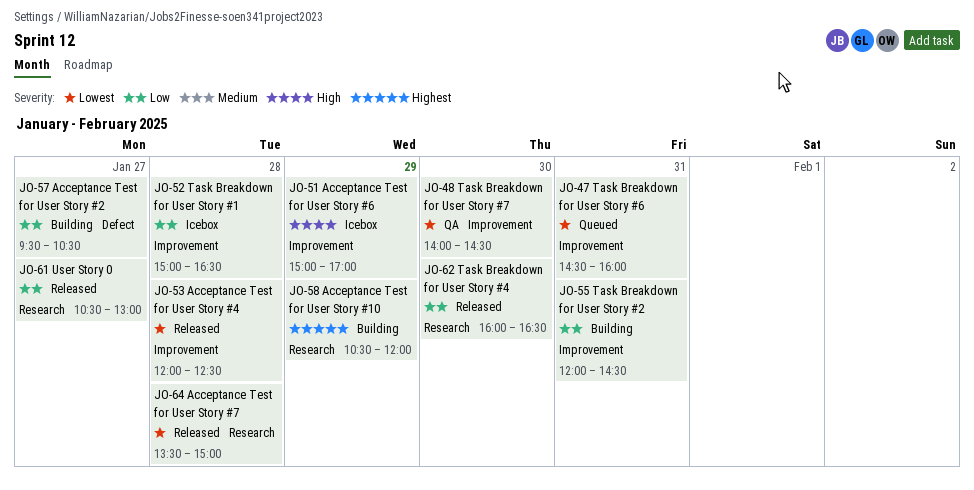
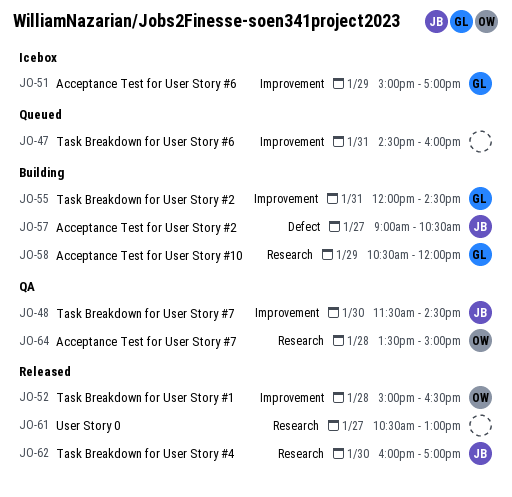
JO-48, begins: 14:00 -> 11:30
JO-52, status: Icebox -> Released
JO-53: present -> none
JO-57, begins: 09:30 -> 09:00
JO-62, ends: 16:30 -> 17:00
JO-64, status: Released -> QA

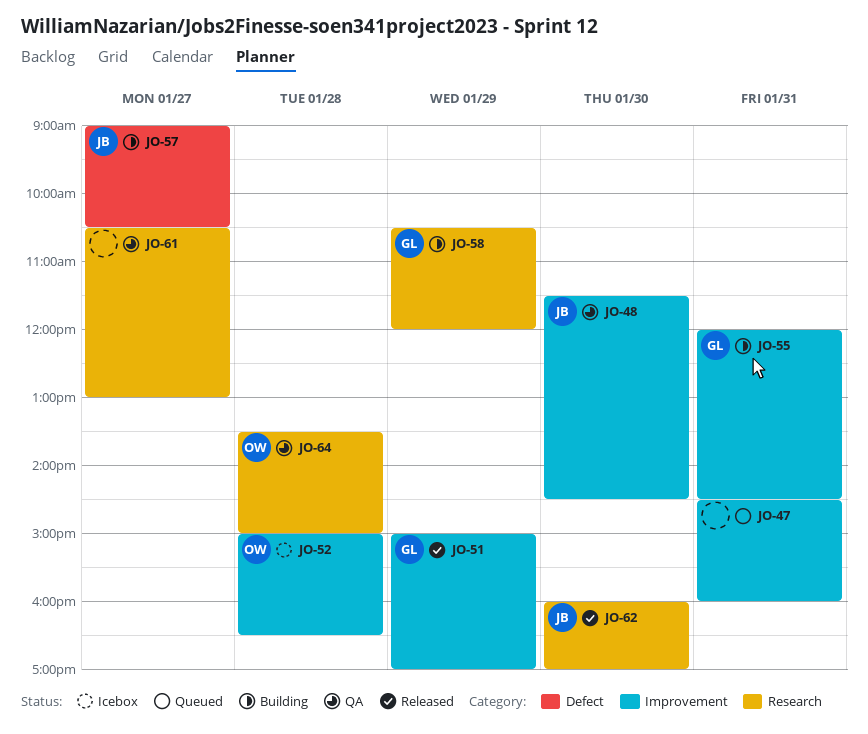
JO-51, status: Icebox -> Released
JO-52, status: Released -> Icebox
JO-61, status: Released -> QA

